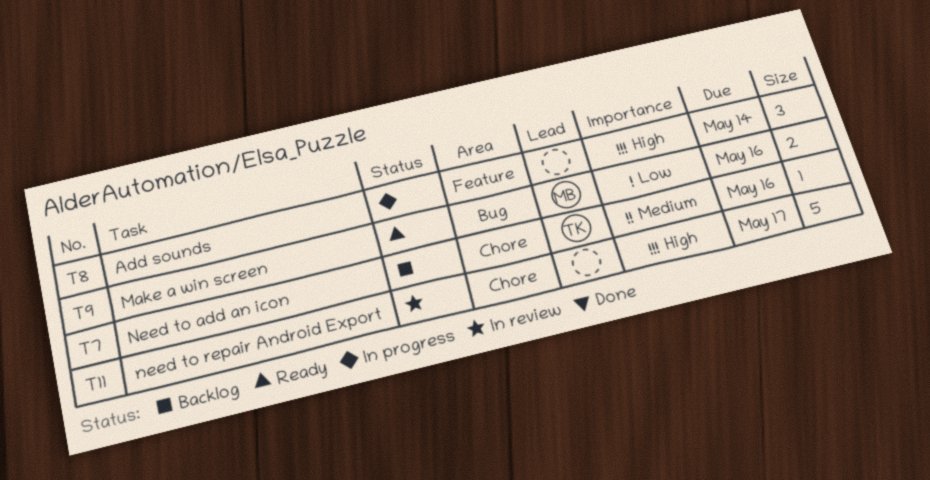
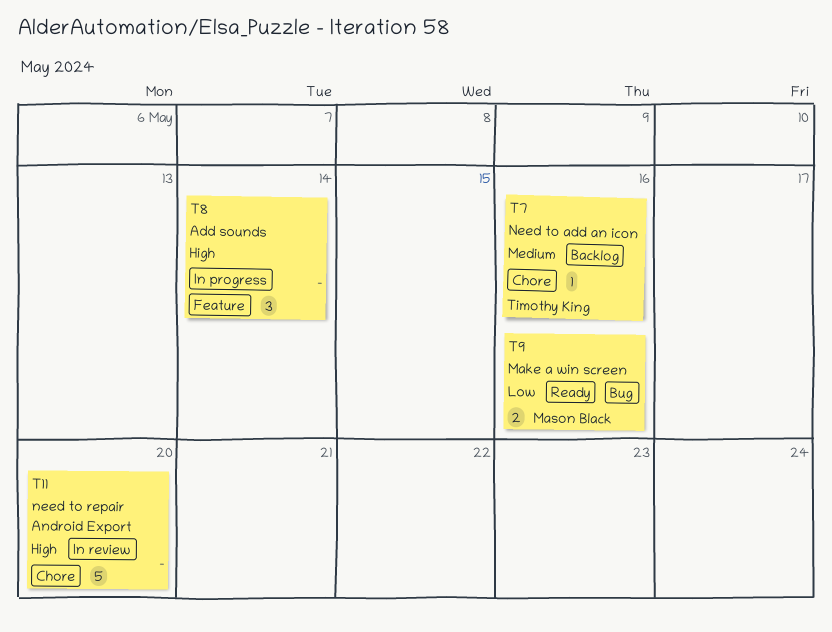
T11, due: May 17 -> May 20

